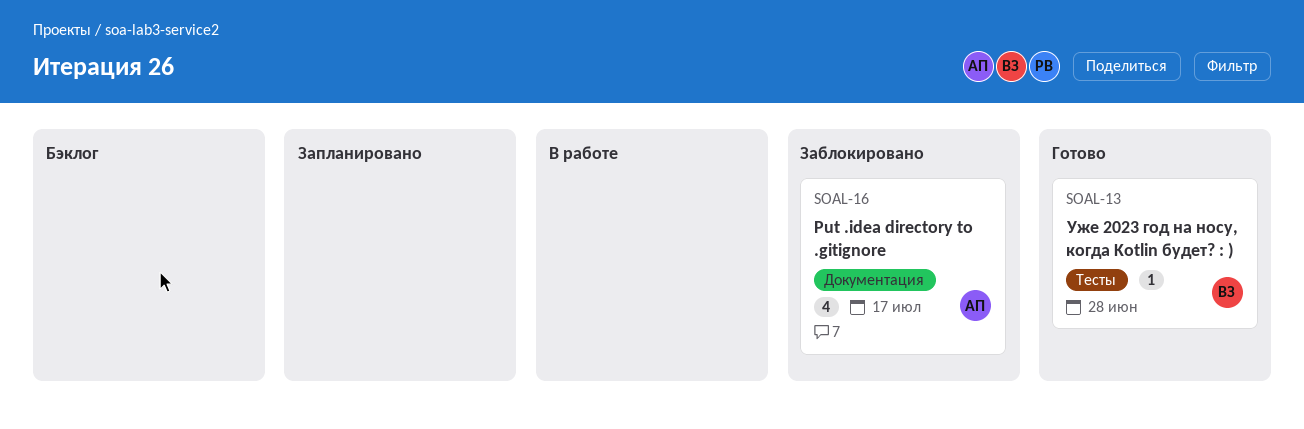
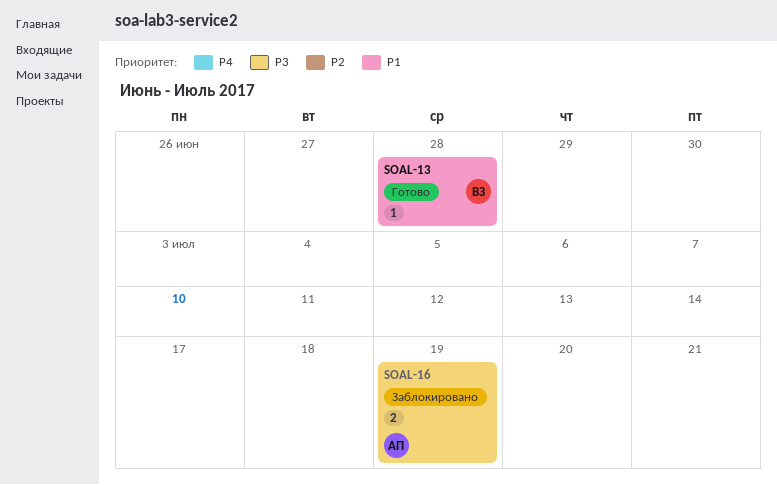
SOAL-16, estimate: 4 -> 2
SOAL-16, due: Jul 17 -> Jul 19

